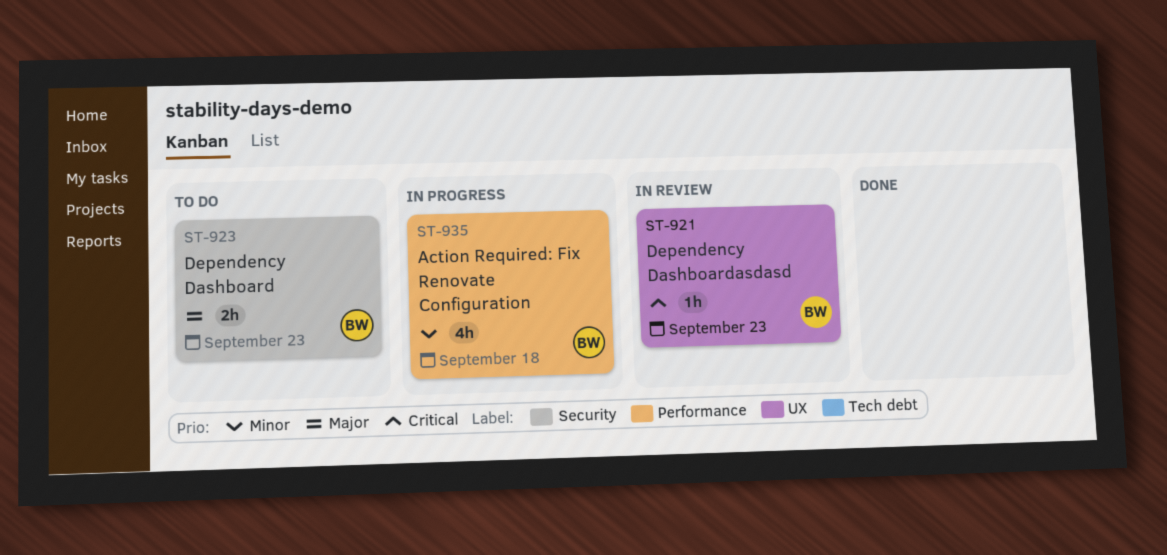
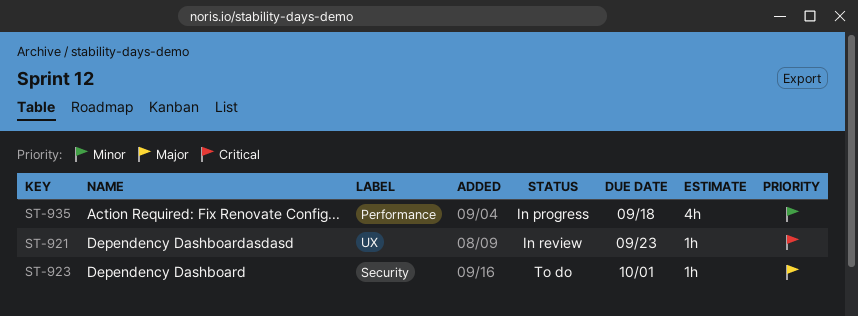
ST-923, estimate: 2h -> 1h
ST-923, due: Sep 23 -> Oct 1

